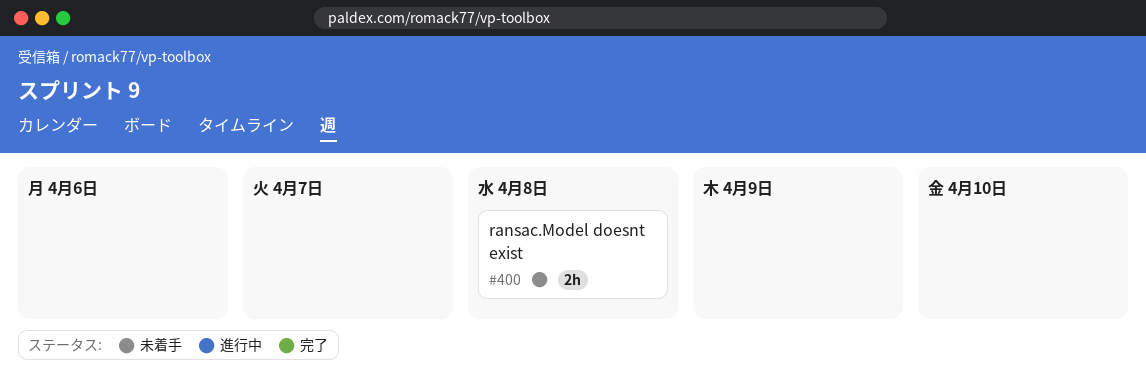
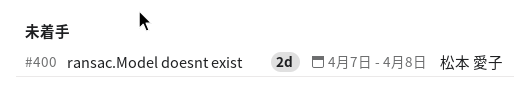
#400, estimate: 2h -> 2d

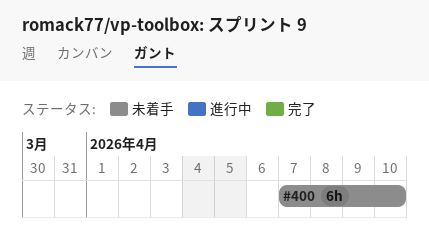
#400, estimate: 2d -> 6h
#400, due: Apr 8 -> Apr 10

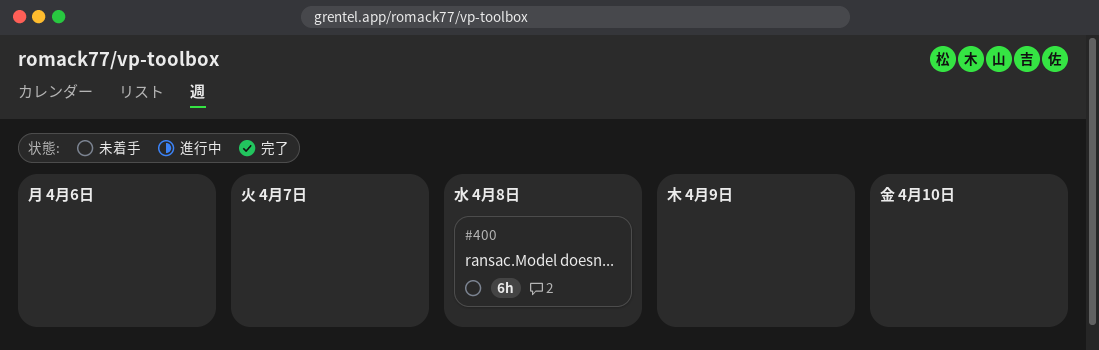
#400, due: Apr 10 -> Apr 8

